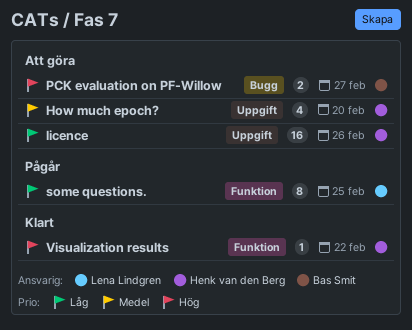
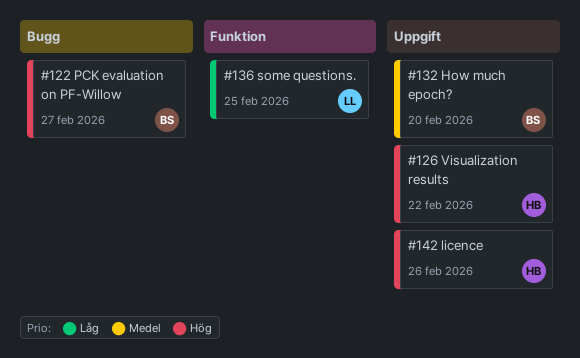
How much epoch?, owner: Henk van den Berg -> Bas Smit
licence, priority: Låg -> Hög
Visualization results, label: Funktion -> Uppgift

